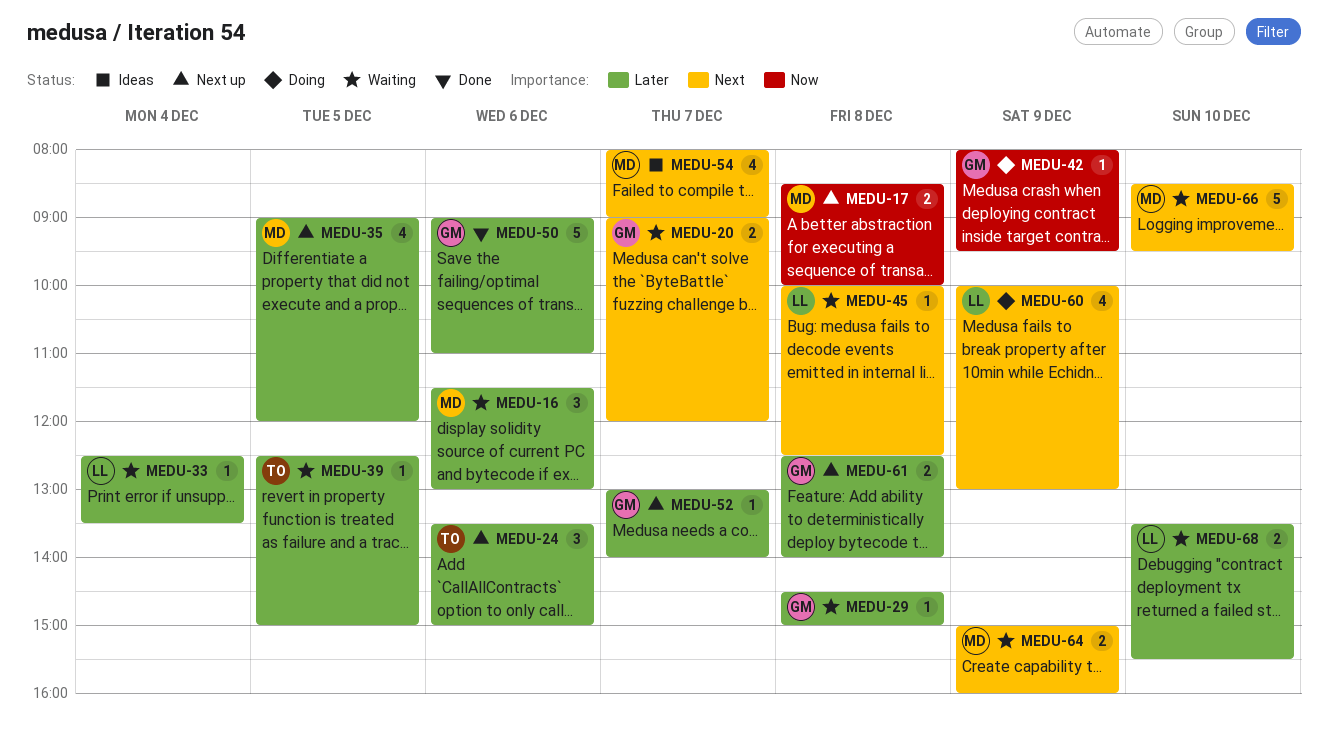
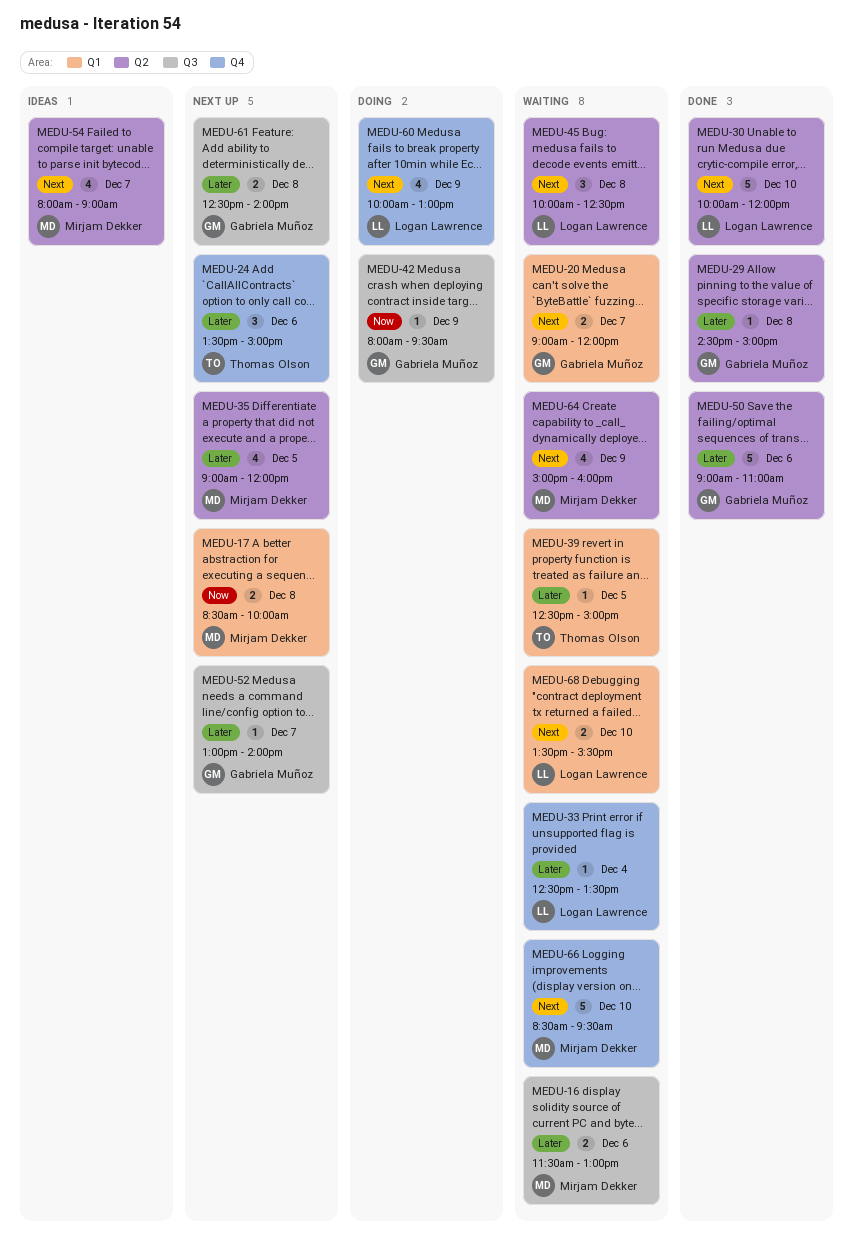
MEDU-16, estimate: 3 -> 2
MEDU-29, status: Waiting -> Done
MEDU-30: none -> present
MEDU-45, estimate: 1 -> 3
MEDU-64, estimate: 2 -> 4
MEDU-68, priority: Later -> Next

